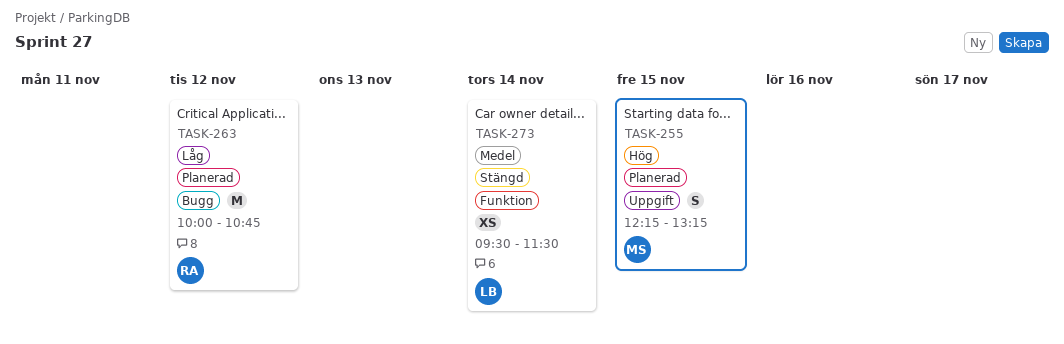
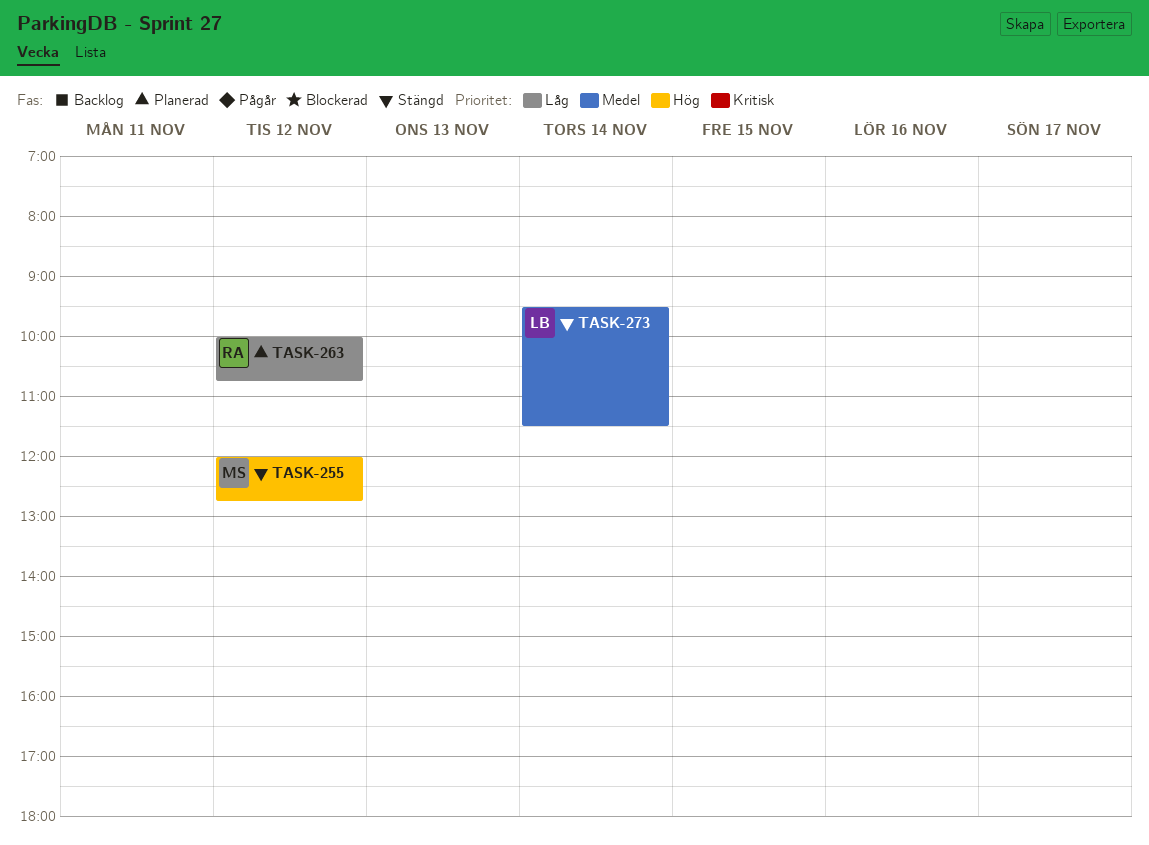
TASK-255, status: Planerad -> Stängd
TASK-255, day: Nov 15 -> Nov 12
TASK-255, begins: 12:15 -> 12:00
TASK-255, ends: 13:15 -> 12:45

